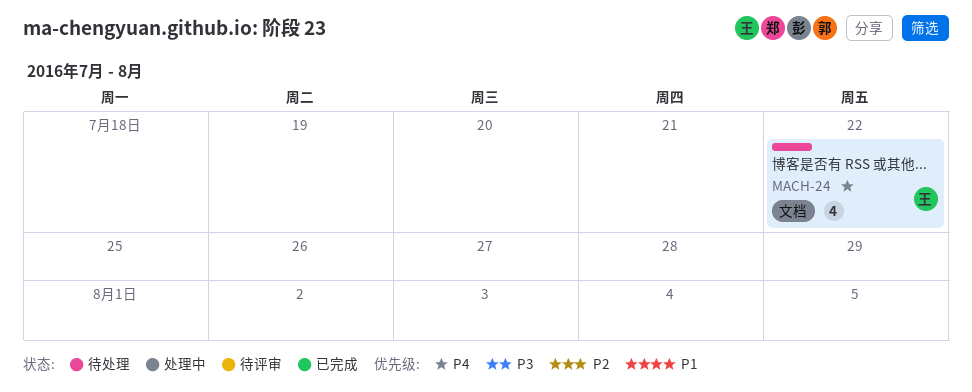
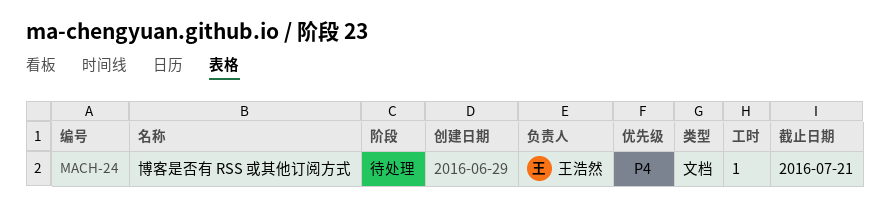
MACH-24, estimate: 4 -> 1
MACH-24, due: Jul 22 -> Jul 21

